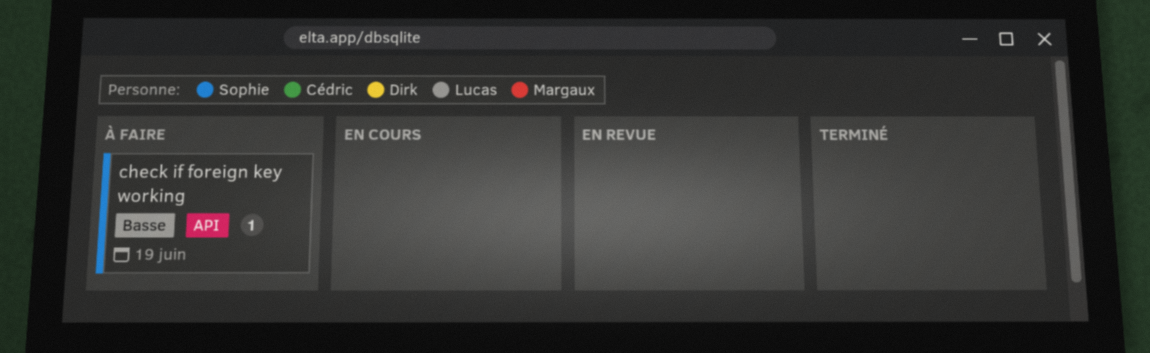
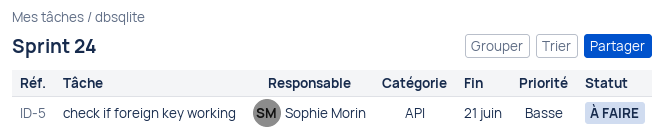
check if foreign key working, due: Jun 19 -> Jun 21

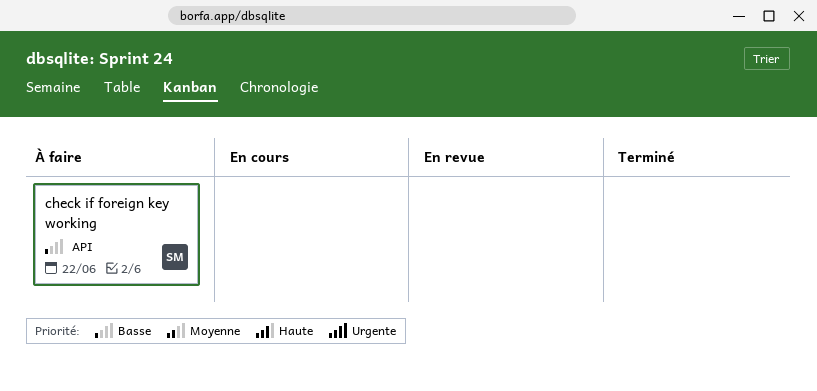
check if foreign key working, due: Jun 21 -> Jun 22

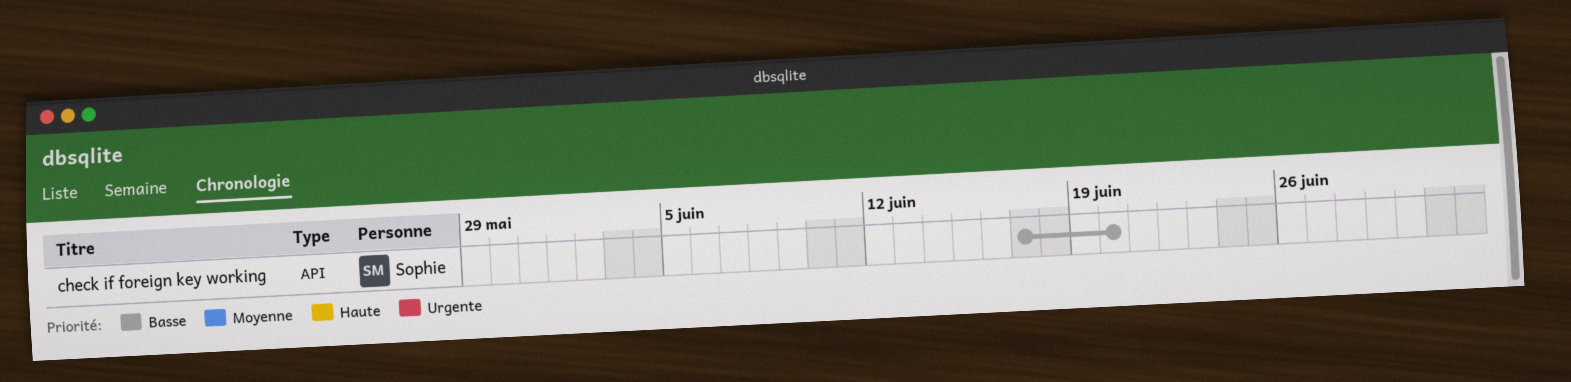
check if foreign key working, due: Jun 22 -> Jun 20

